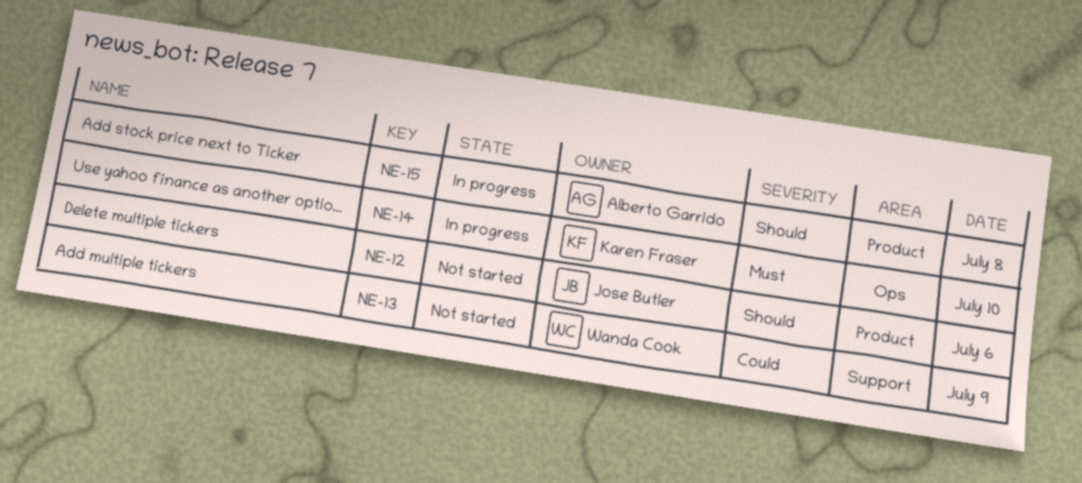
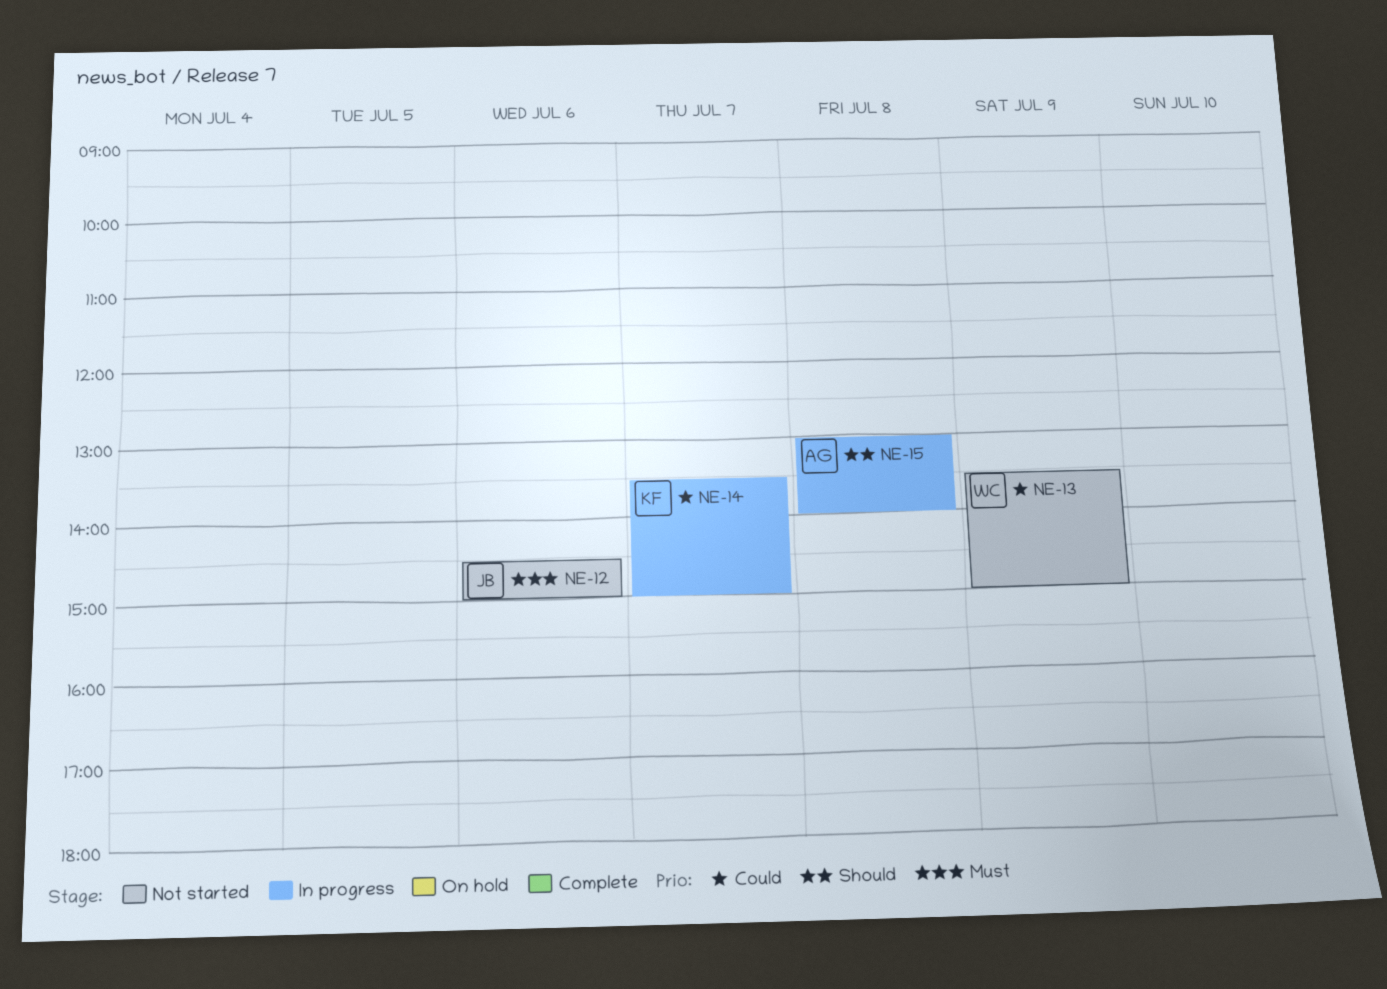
NE-12, priority: Should -> Must
NE-14, priority: Must -> Could
NE-14, day: Jul 10 -> Jul 7

